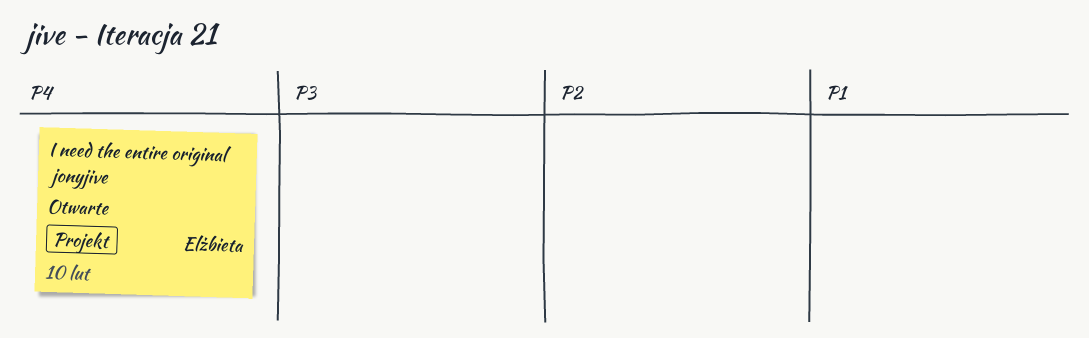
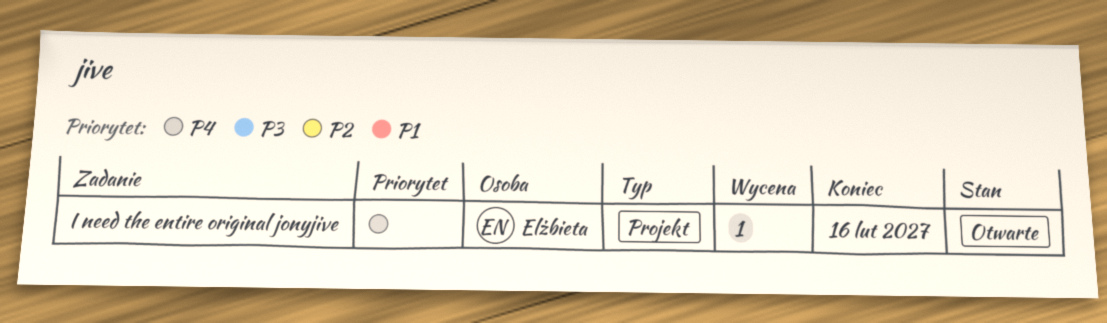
I need the entire original jonyjive, due: Feb 10 -> Feb 16

